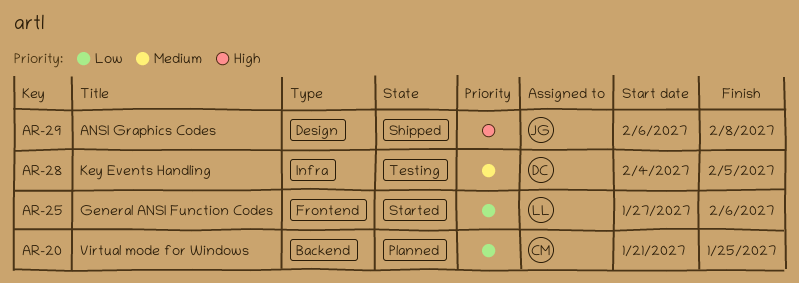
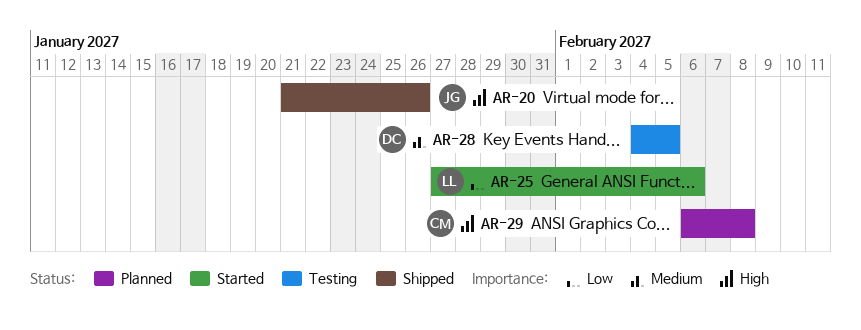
AR-20, status: Planned -> Shipped
AR-20, owner: CM -> JG
AR-20, priority: Low -> High
AR-20, due: Jan 25 -> Jan 26
AR-29, status: Shipped -> Planned
AR-29, owner: JG -> CM

